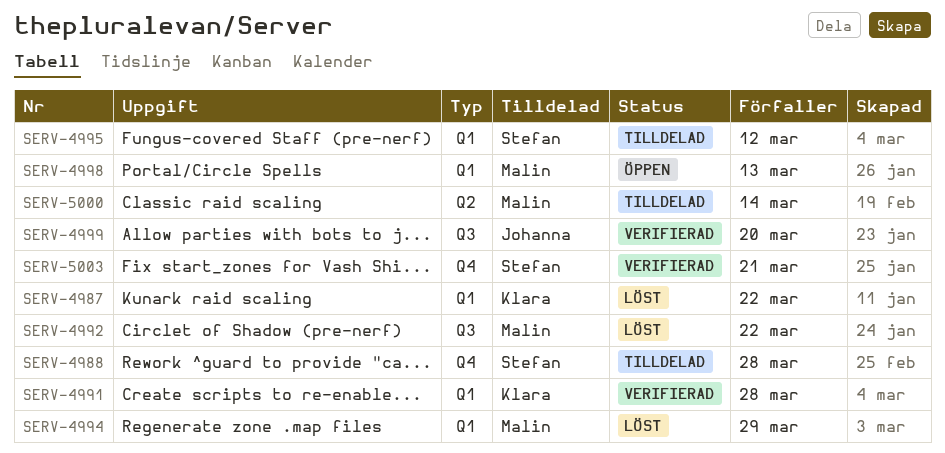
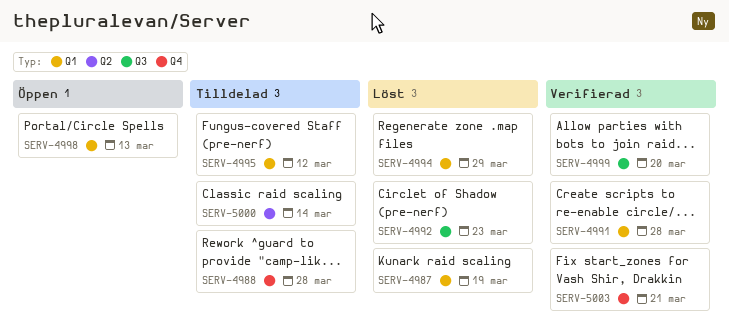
SERV-4987, due: Mar 22 -> Mar 19
SERV-4992, due: Mar 22 -> Mar 23

